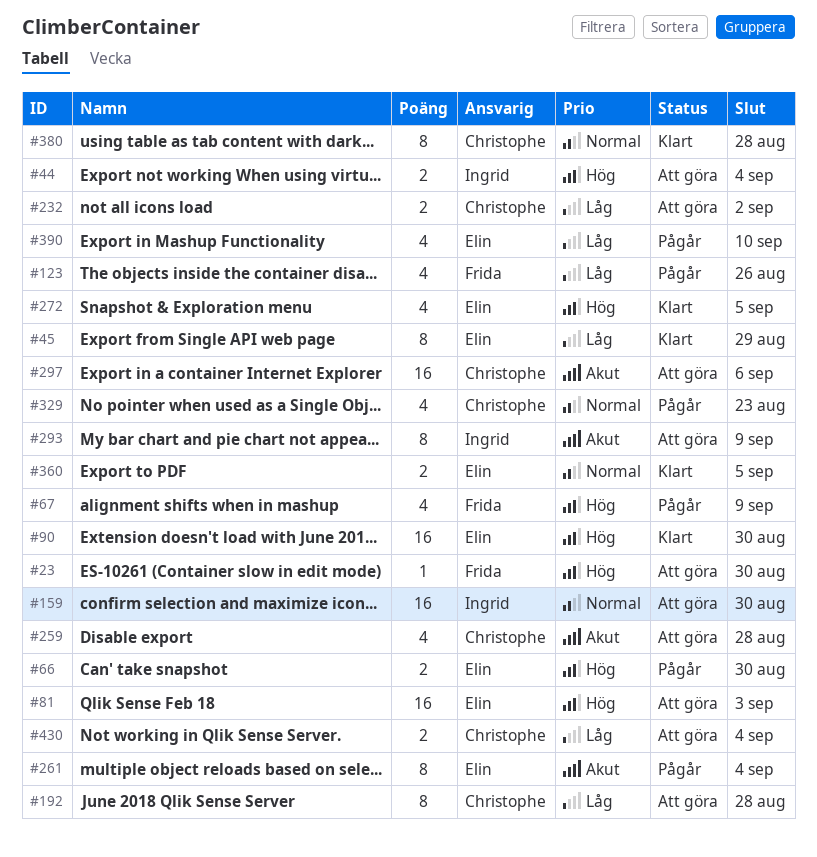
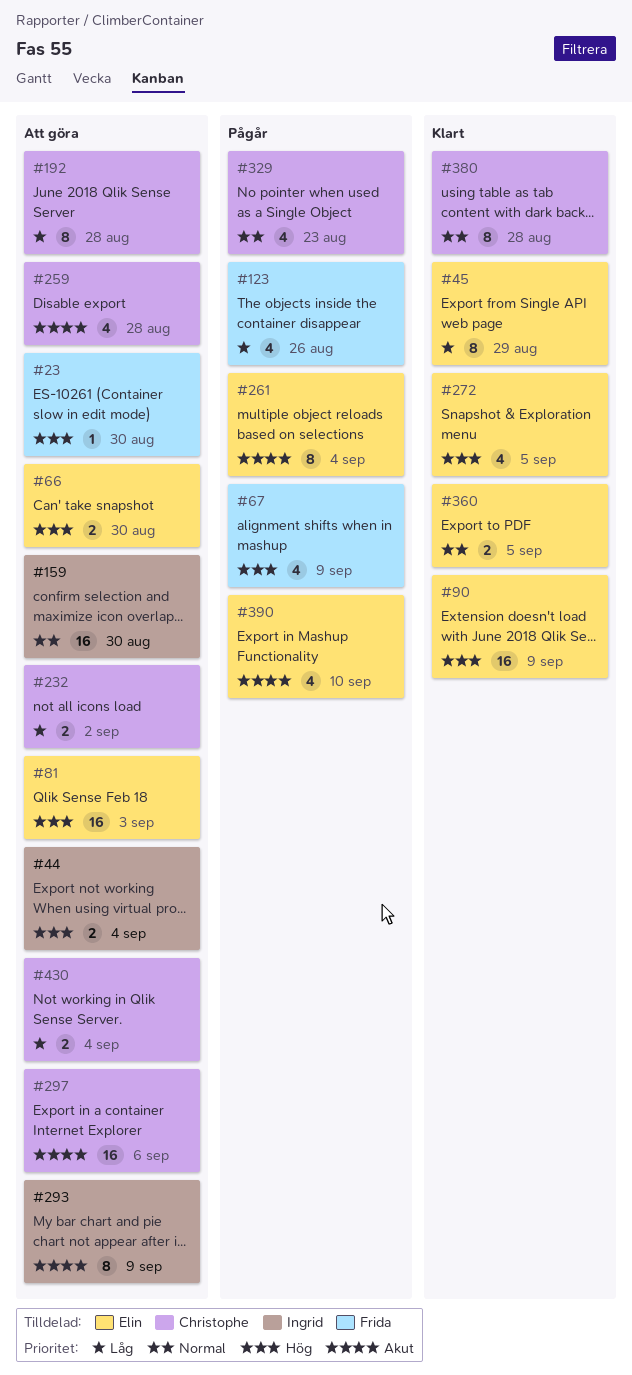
#66, status: Pågår -> Att göra
#90, due: Aug 30 -> Sep 9
#390, priority: Låg -> Akut

